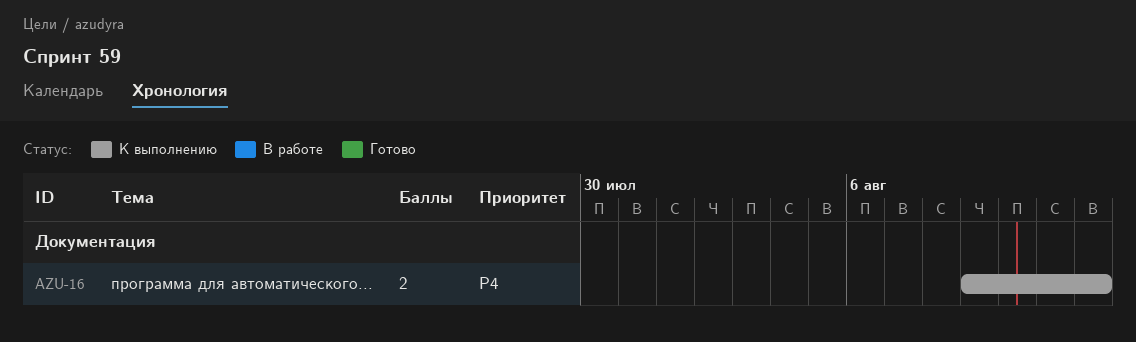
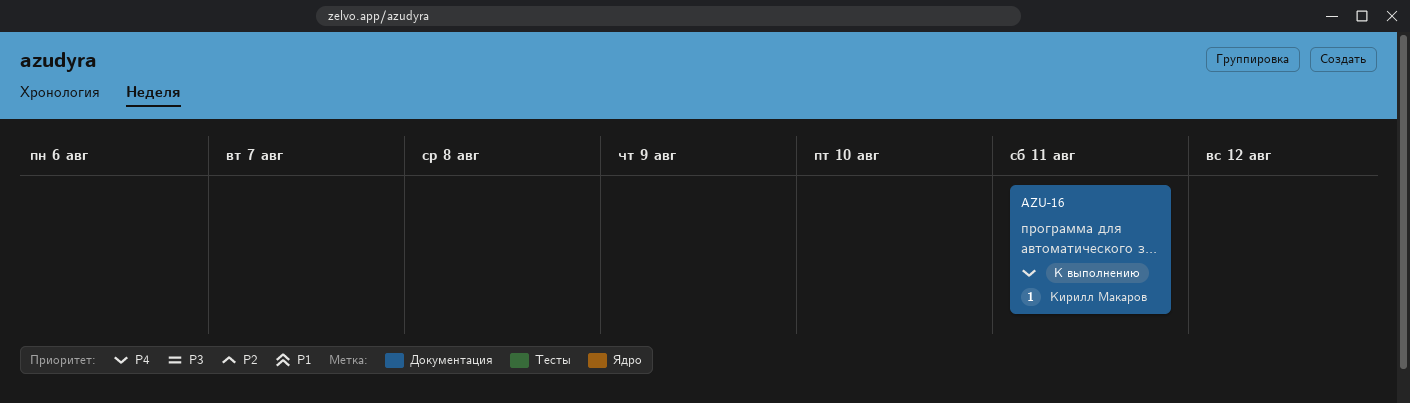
AZU-16, estimate: 2 -> 1
AZU-16, due: Aug 12 -> Aug 11

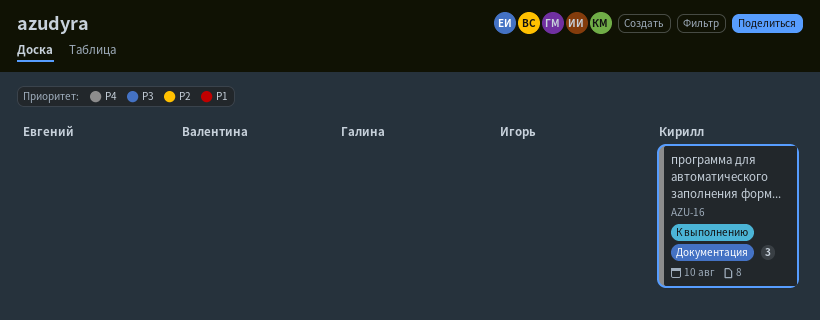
AZU-16, estimate: 1 -> 3
AZU-16, due: Aug 11 -> Aug 10

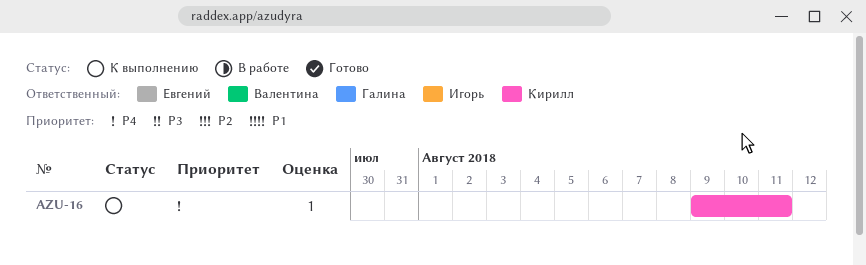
AZU-16, estimate: 3 -> 1
AZU-16, due: Aug 10 -> Aug 11

